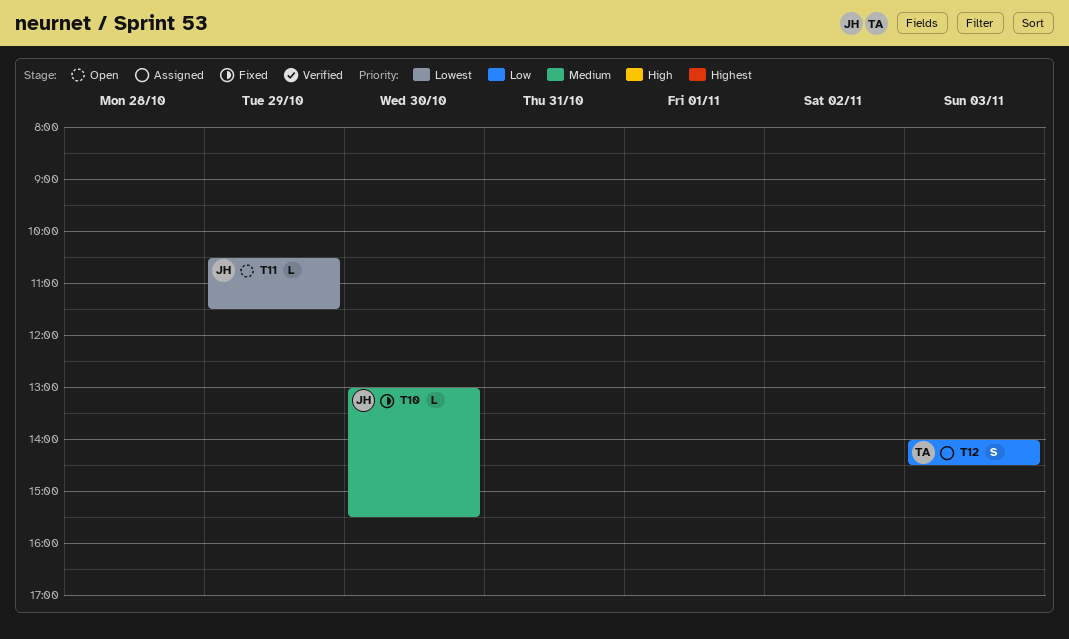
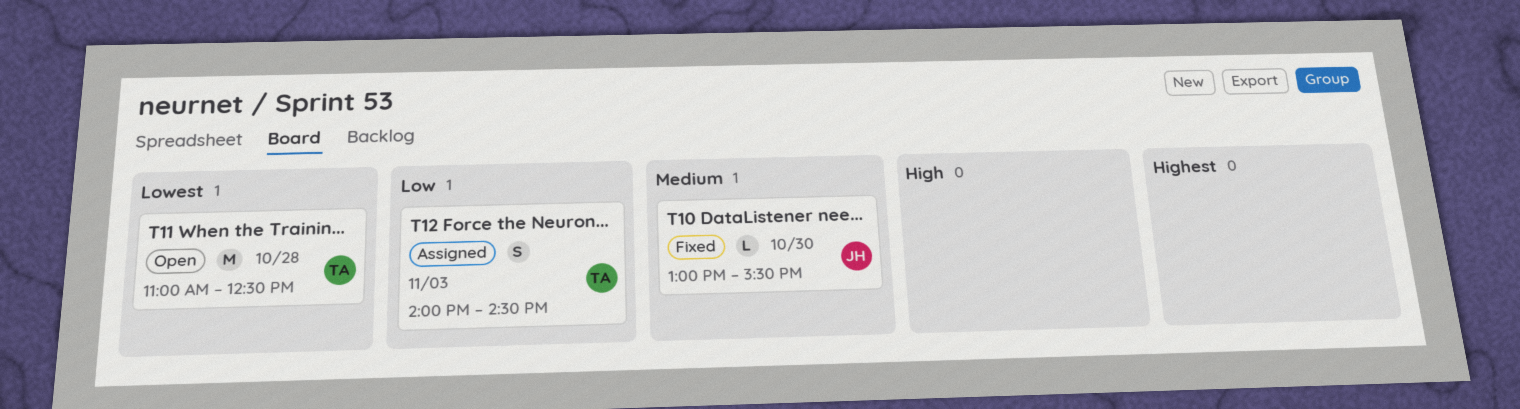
T11, owner: JH -> TA
T11, estimate: L -> M
T11, day: Oct 29 -> Oct 28
T11, begins: 10:30 -> 11:00
T11, ends: 11:30 -> 12:30

